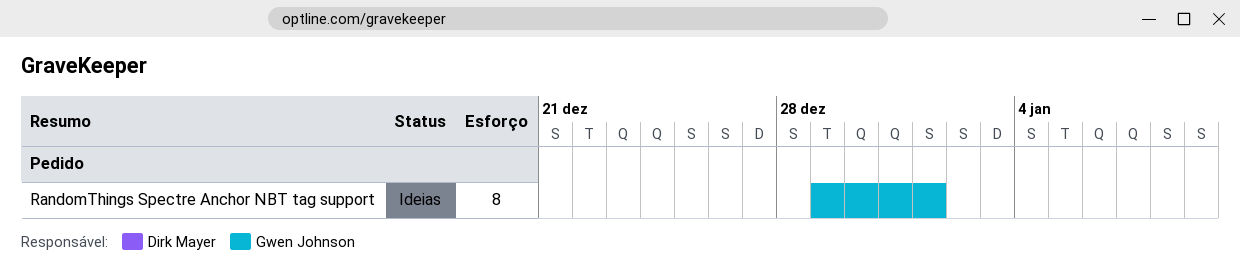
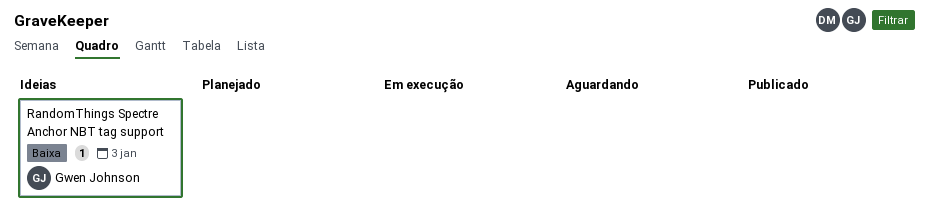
RandomThings Spectre Anchor NBT tag support, estimate: 8 -> 1
RandomThings Spectre Anchor NBT tag support, due: Jan 1 -> Jan 3

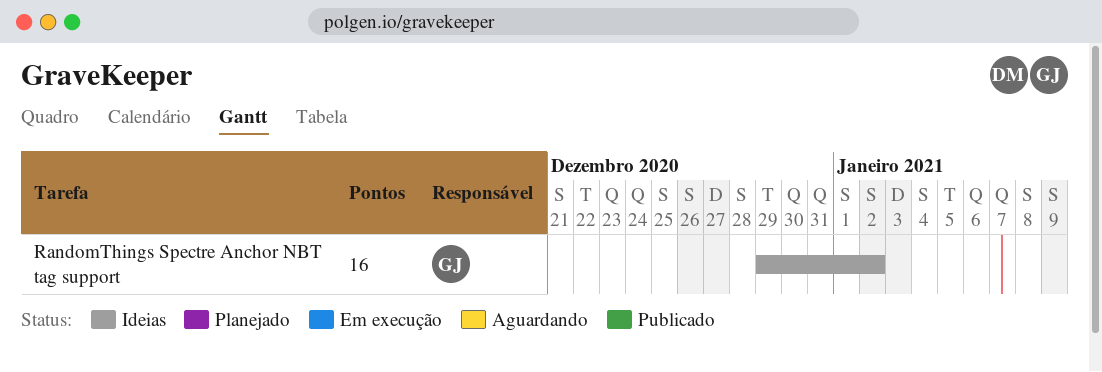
RandomThings Spectre Anchor NBT tag support, estimate: 1 -> 16
RandomThings Spectre Anchor NBT tag support, due: Jan 3 -> Jan 2

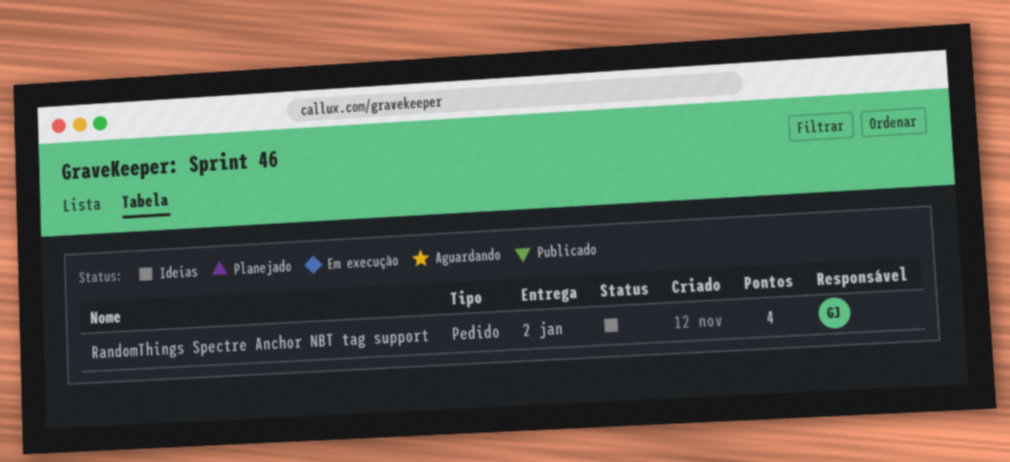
RandomThings Spectre Anchor NBT tag support, estimate: 16 -> 4

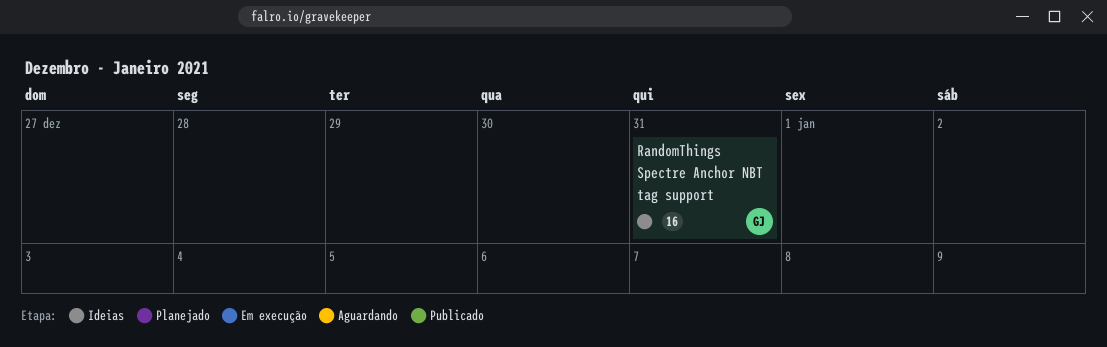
RandomThings Spectre Anchor NBT tag support, estimate: 4 -> 16
RandomThings Spectre Anchor NBT tag support, due: Jan 2 -> Dec 31

